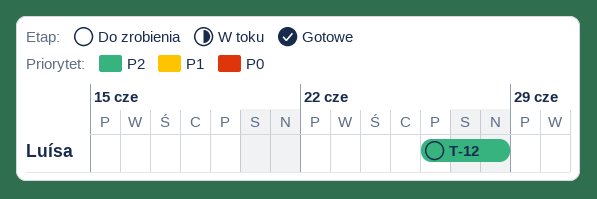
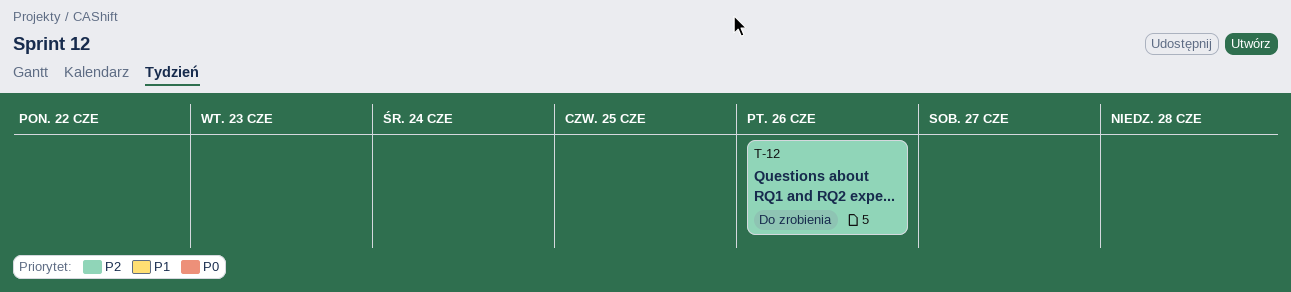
T-12, due: Jun 28 -> Jun 26

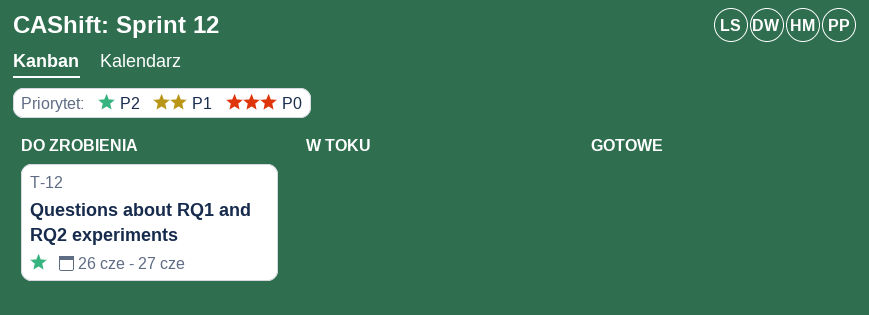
T-12, due: Jun 26 -> Jun 27

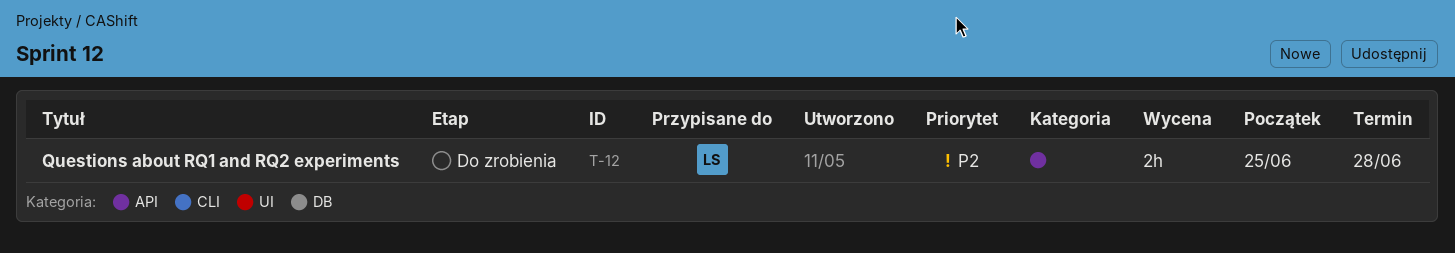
T-12, start: Jun 26 -> Jun 25
T-12, due: Jun 27 -> Jun 28

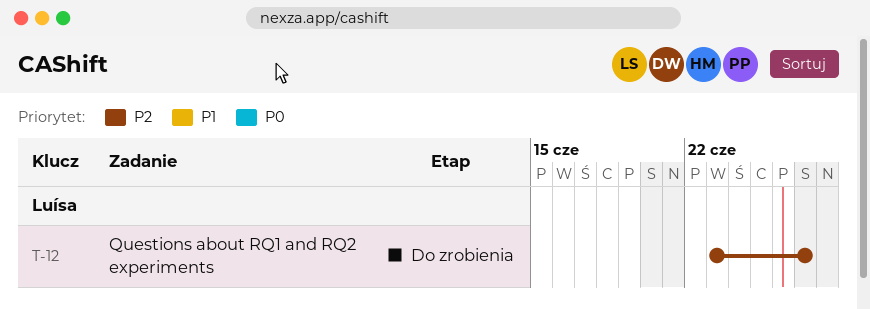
T-12, start: Jun 25 -> Jun 23
T-12, due: Jun 28 -> Jun 27

